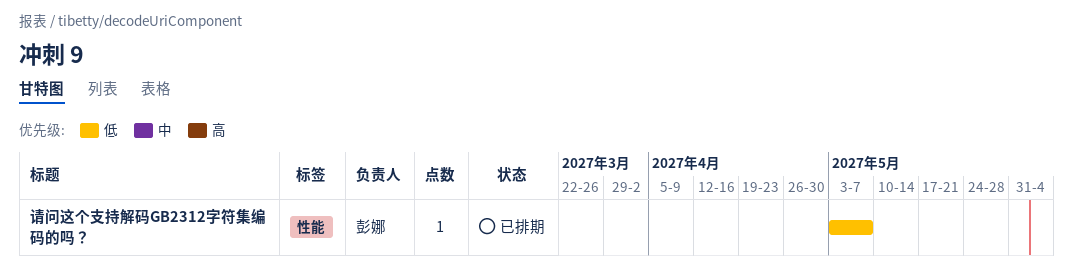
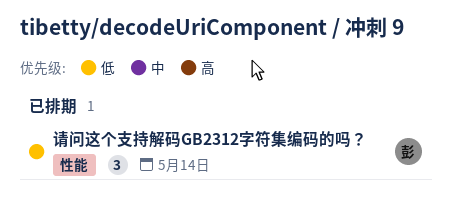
请问这个支持解码GB2312字符集编码的吗？, estimate: 1 -> 3
请问这个支持解码GB2312字符集编码的吗？, due: May 7 -> May 14

